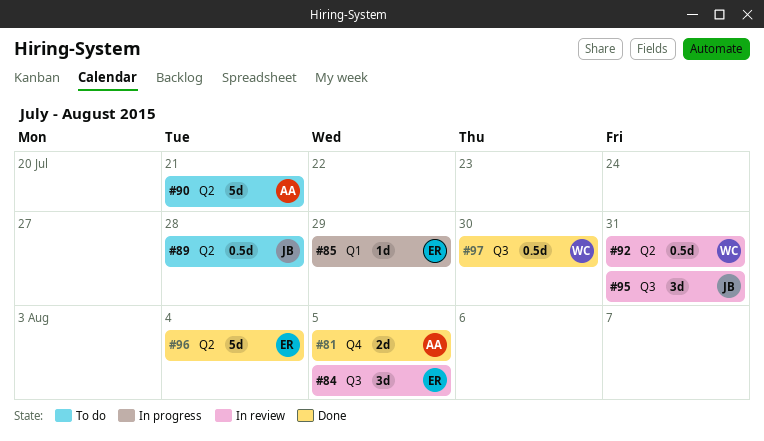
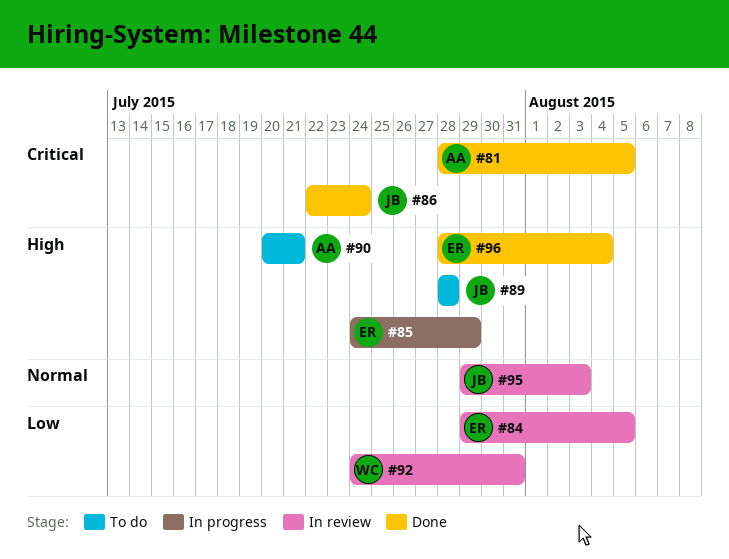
#86: none -> present
#95, due: Jul 31 -> Aug 3
#97: present -> none

